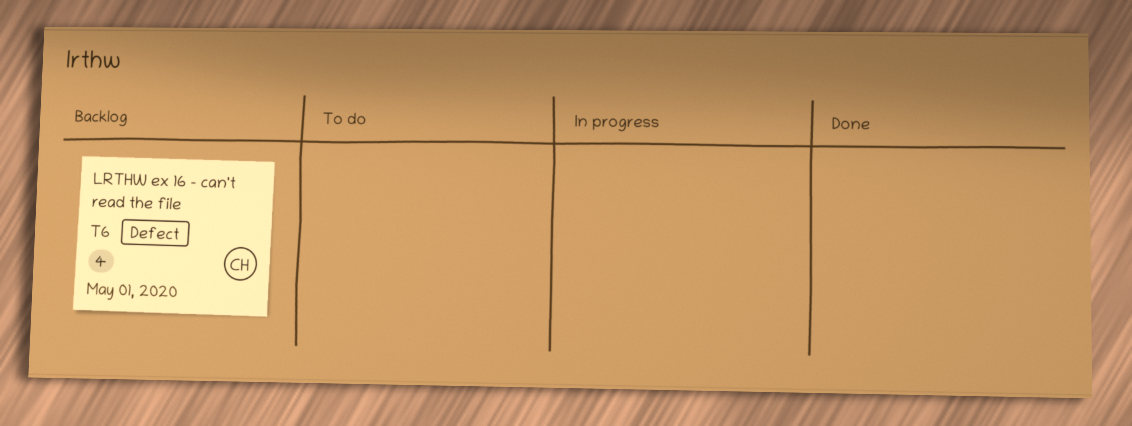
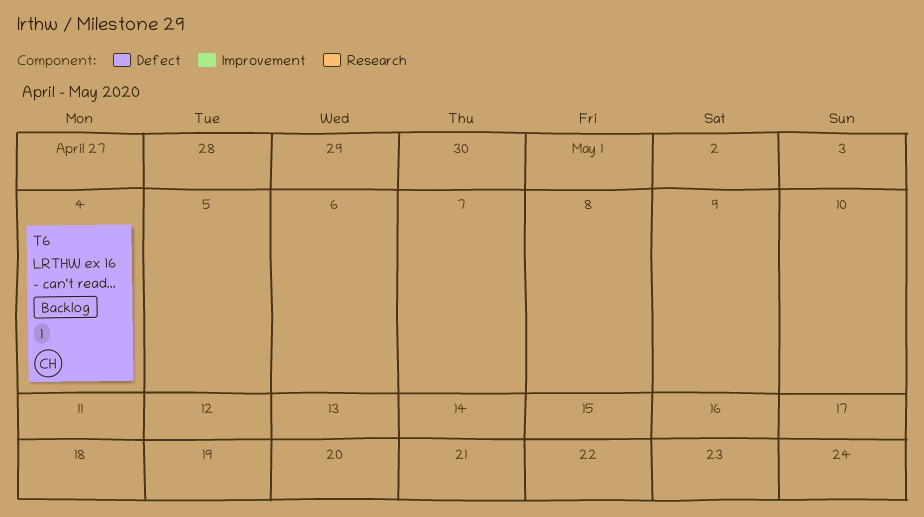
T6, estimate: 4 -> 1
T6, due: May 1 -> May 4

